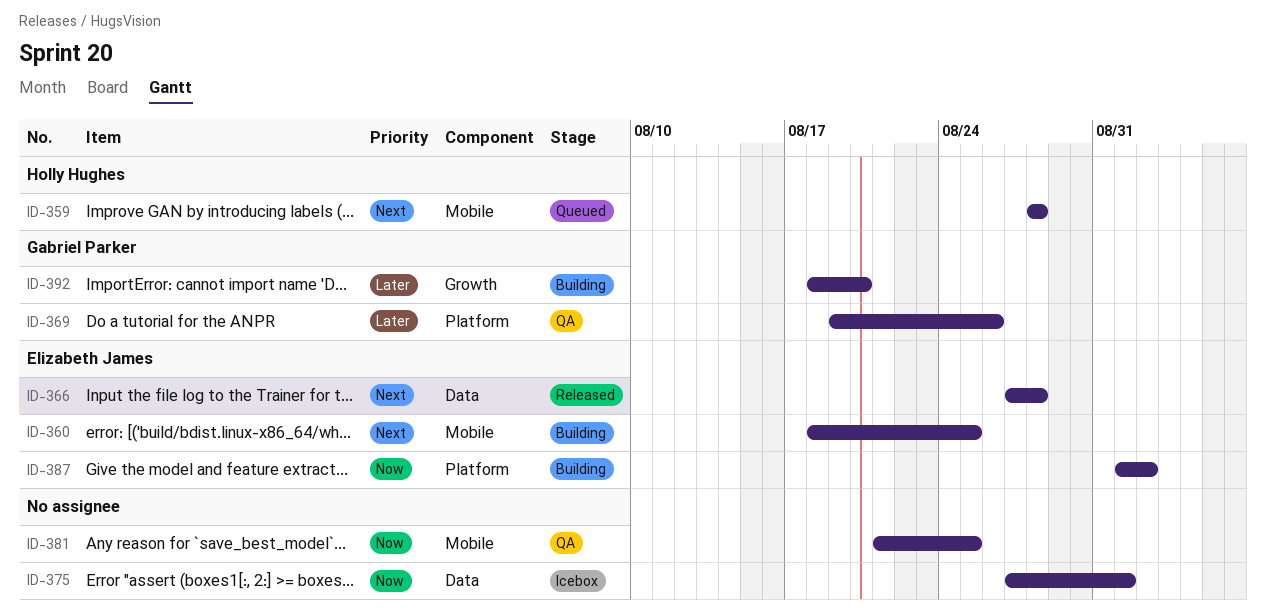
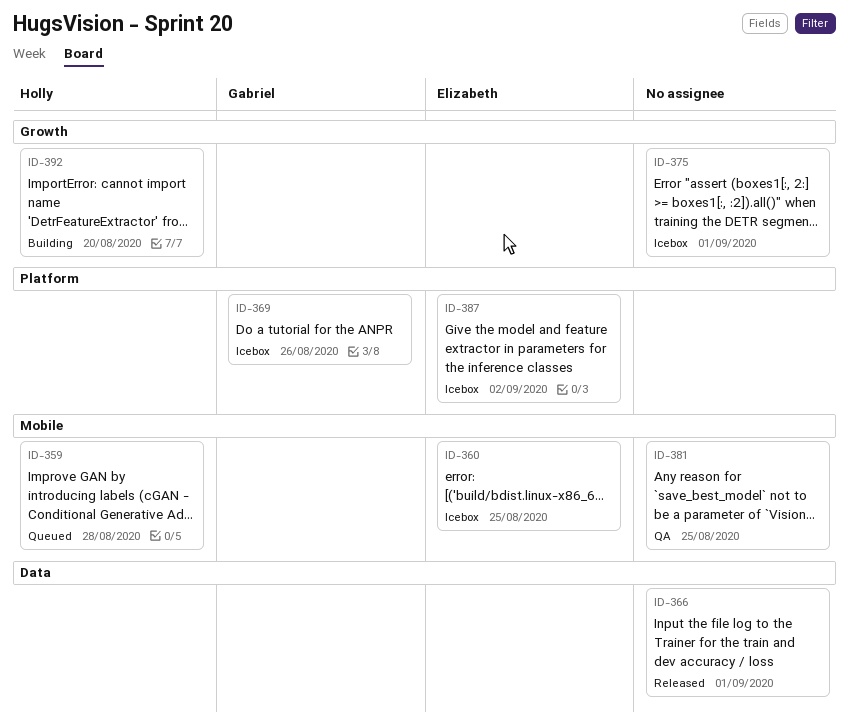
ID-360, status: Building -> Icebox
ID-366, owner: Elizabeth James -> none
ID-366, due: Aug 28 -> Sep 1
ID-369, status: QA -> Icebox
ID-375, label: Data -> Growth
ID-387, status: Building -> Icebox
ID-392, owner: Gabriel Parker -> Holly Hughes

